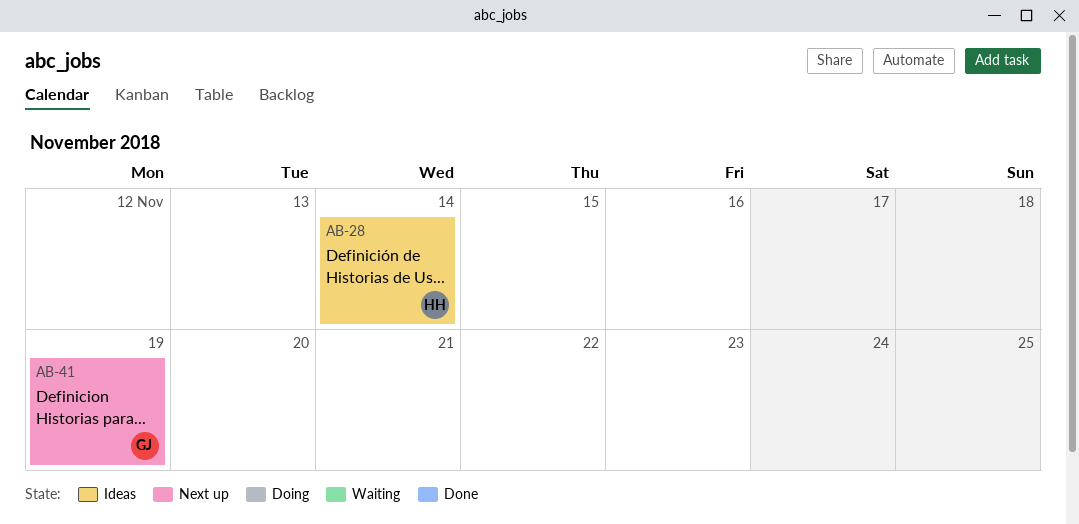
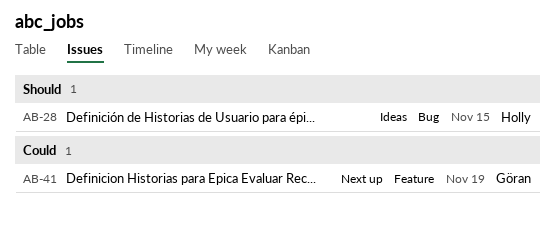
AB-28, due: Nov 14 -> Nov 15

